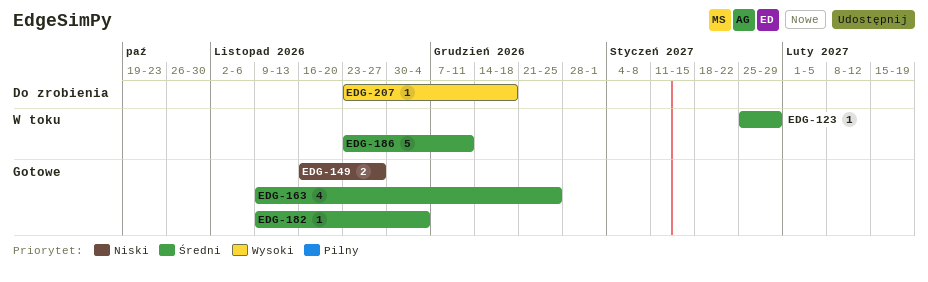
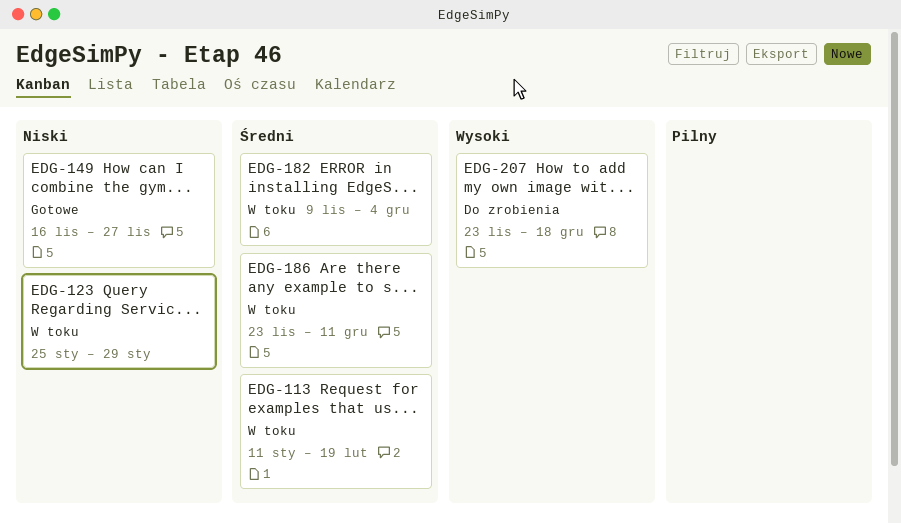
EDG-113: none -> present
EDG-123, priority: Średni -> Niski
EDG-163: present -> none
EDG-182, status: Gotowe -> W toku

